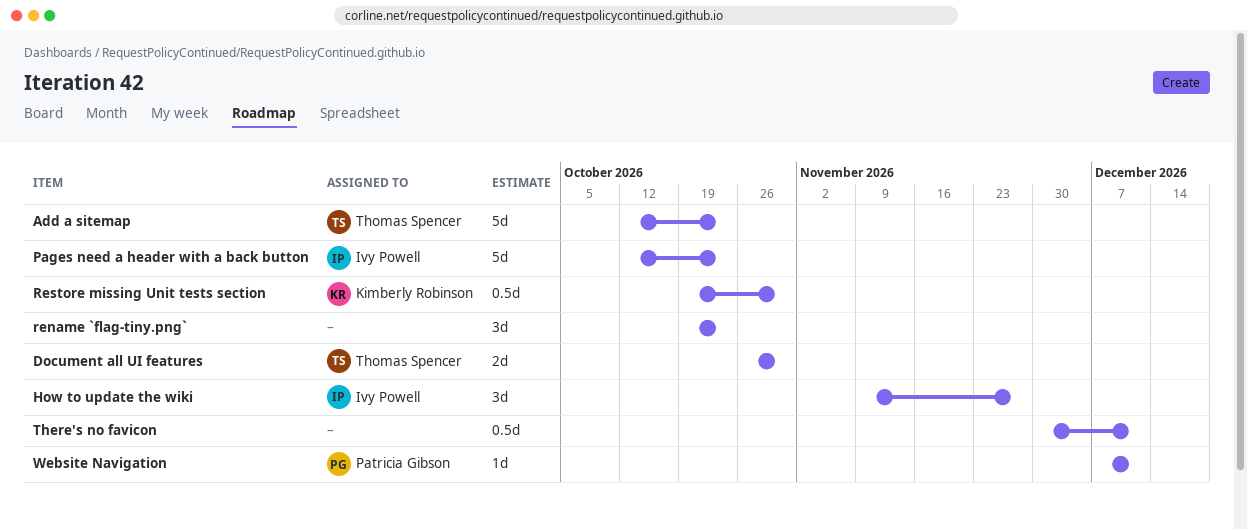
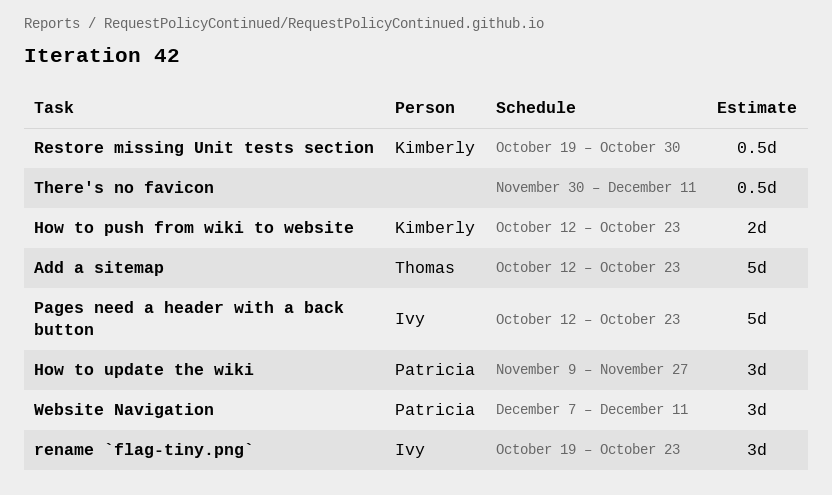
Document all UI features: present -> none
How to push from wiki to website: none -> present
How to update the wiki, owner: Ivy Powell -> Patricia Gibson
rename `flag-tiny.png`, owner: none -> Ivy Powell
Website Navigation, estimate: 1d -> 3d

